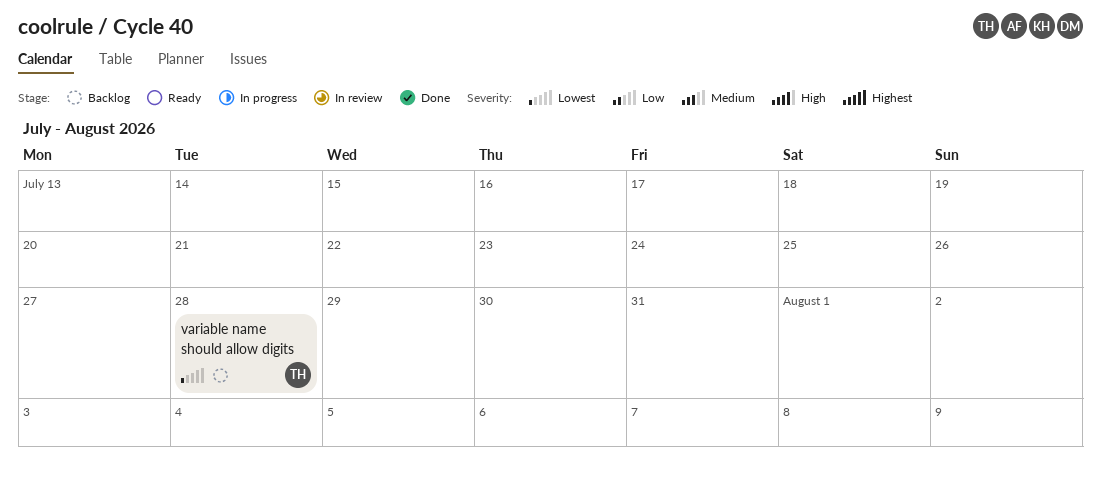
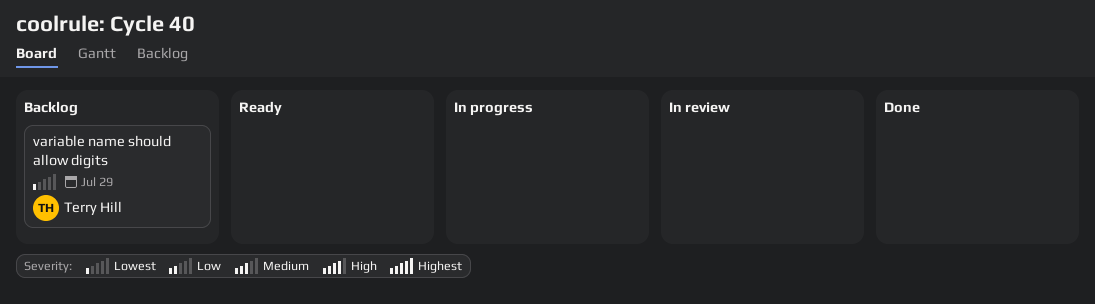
variable name should allow digits, due: Jul 28 -> Jul 29

